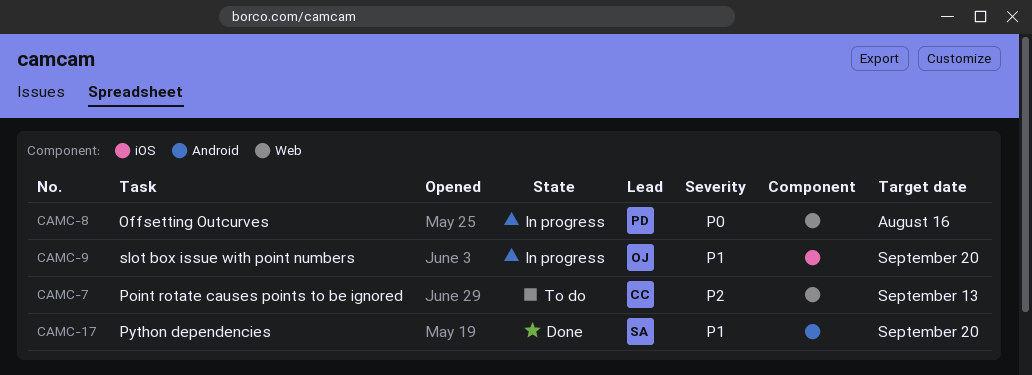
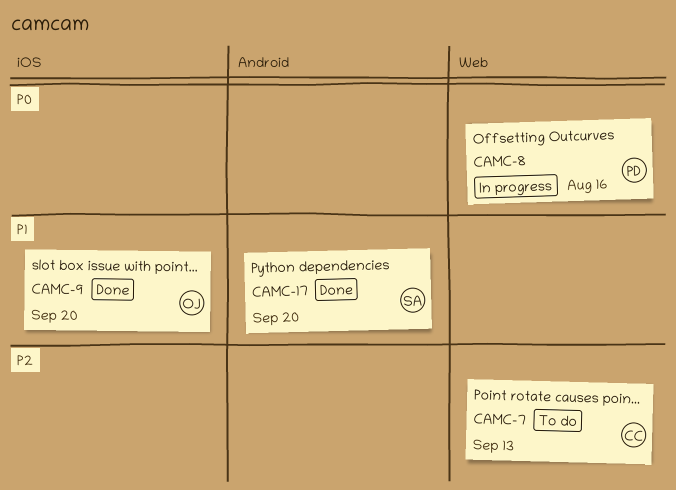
CAMC-9, status: In progress -> Done

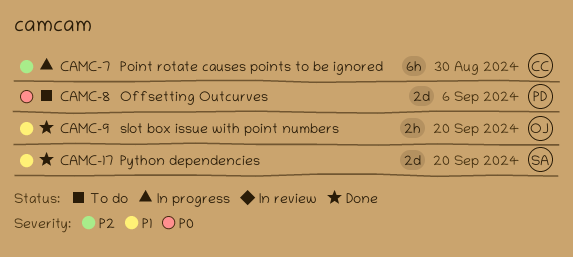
CAMC-7, status: To do -> In progress
CAMC-7, due: Sep 13 -> Aug 30
CAMC-8, status: In progress -> To do
CAMC-8, due: Aug 16 -> Sep 6

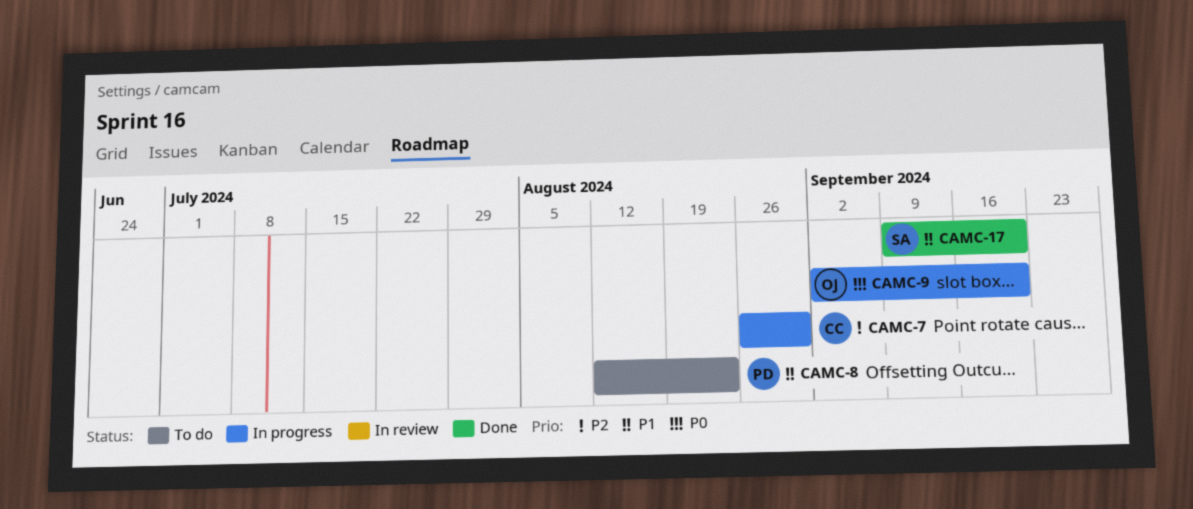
CAMC-8, priority: P0 -> P1
CAMC-8, due: Sep 6 -> Aug 23
CAMC-9, status: Done -> In progress
CAMC-9, priority: P1 -> P0

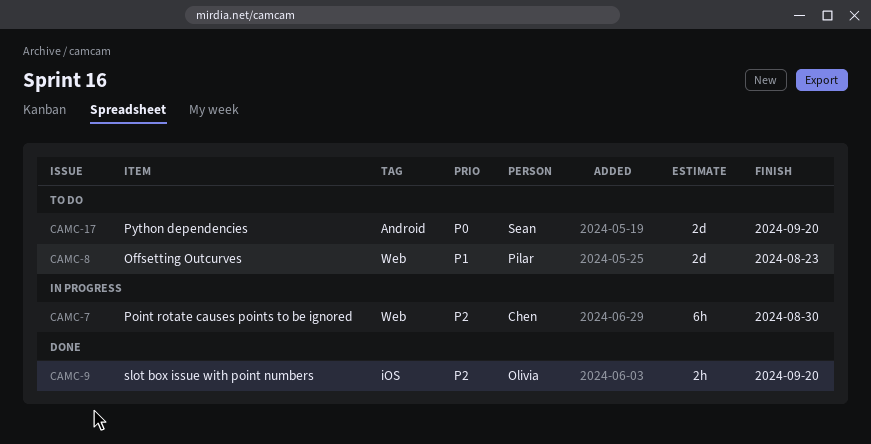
CAMC-9, status: In progress -> Done
CAMC-9, priority: P0 -> P2
CAMC-17, status: Done -> To do
CAMC-17, priority: P1 -> P0

